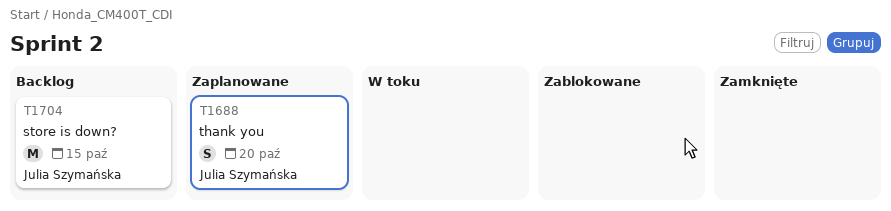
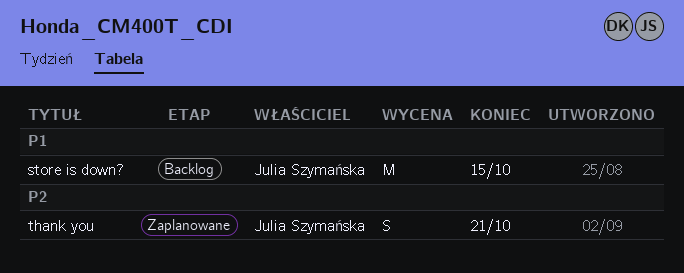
thank you, due: Oct 20 -> Oct 21

